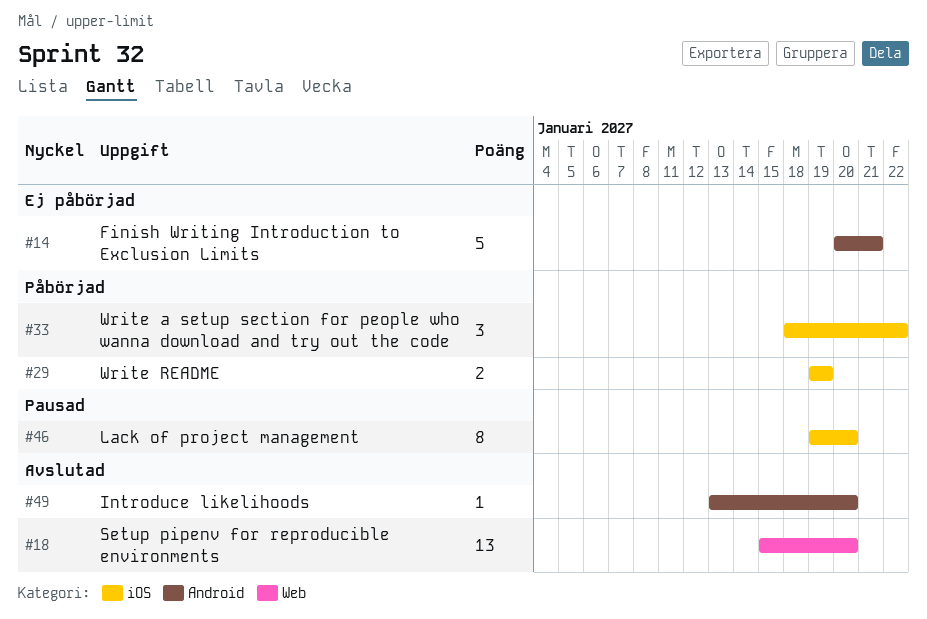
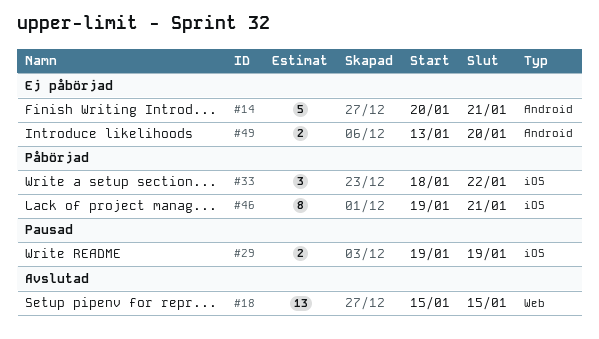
#18, due: Jan 20 -> Jan 15
#29, status: Påbörjad -> Pausad
#46, status: Pausad -> Påbörjad
#46, due: Jan 20 -> Jan 21
#49, status: Avslutad -> Ej påbörjad
#49, estimate: 1 -> 2

